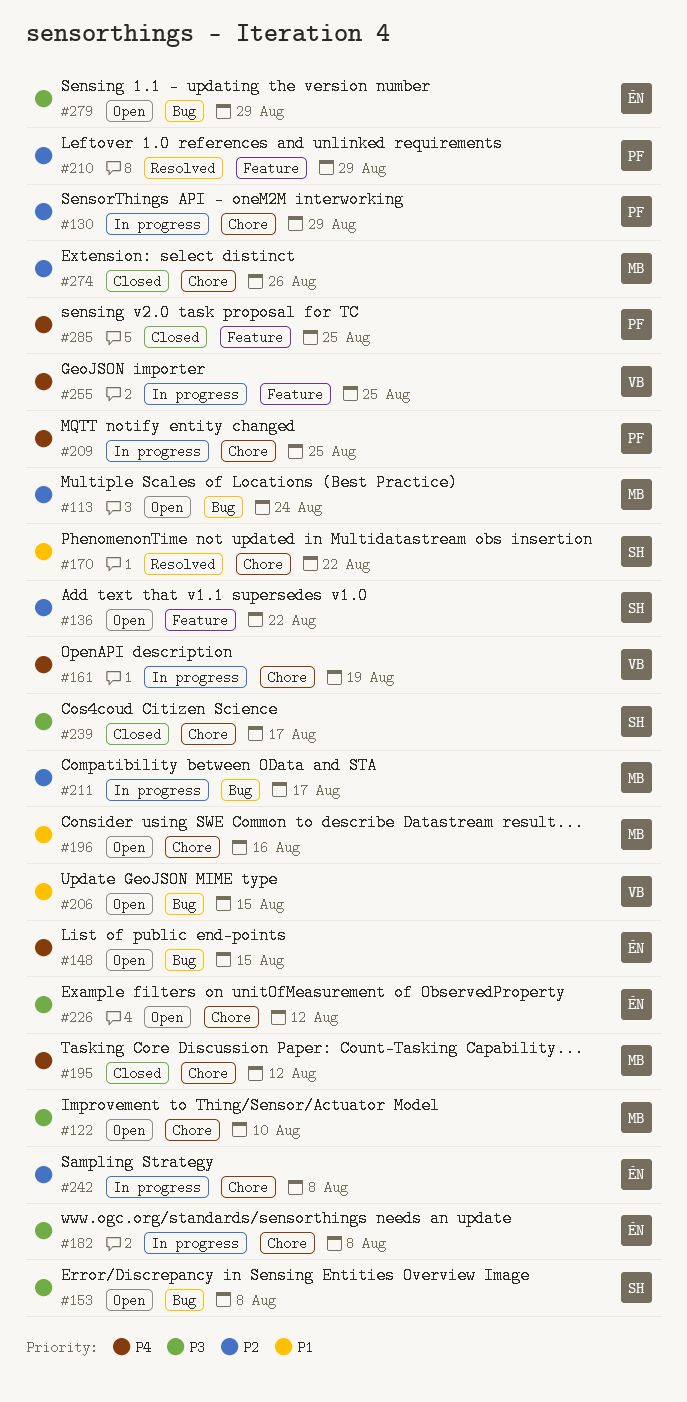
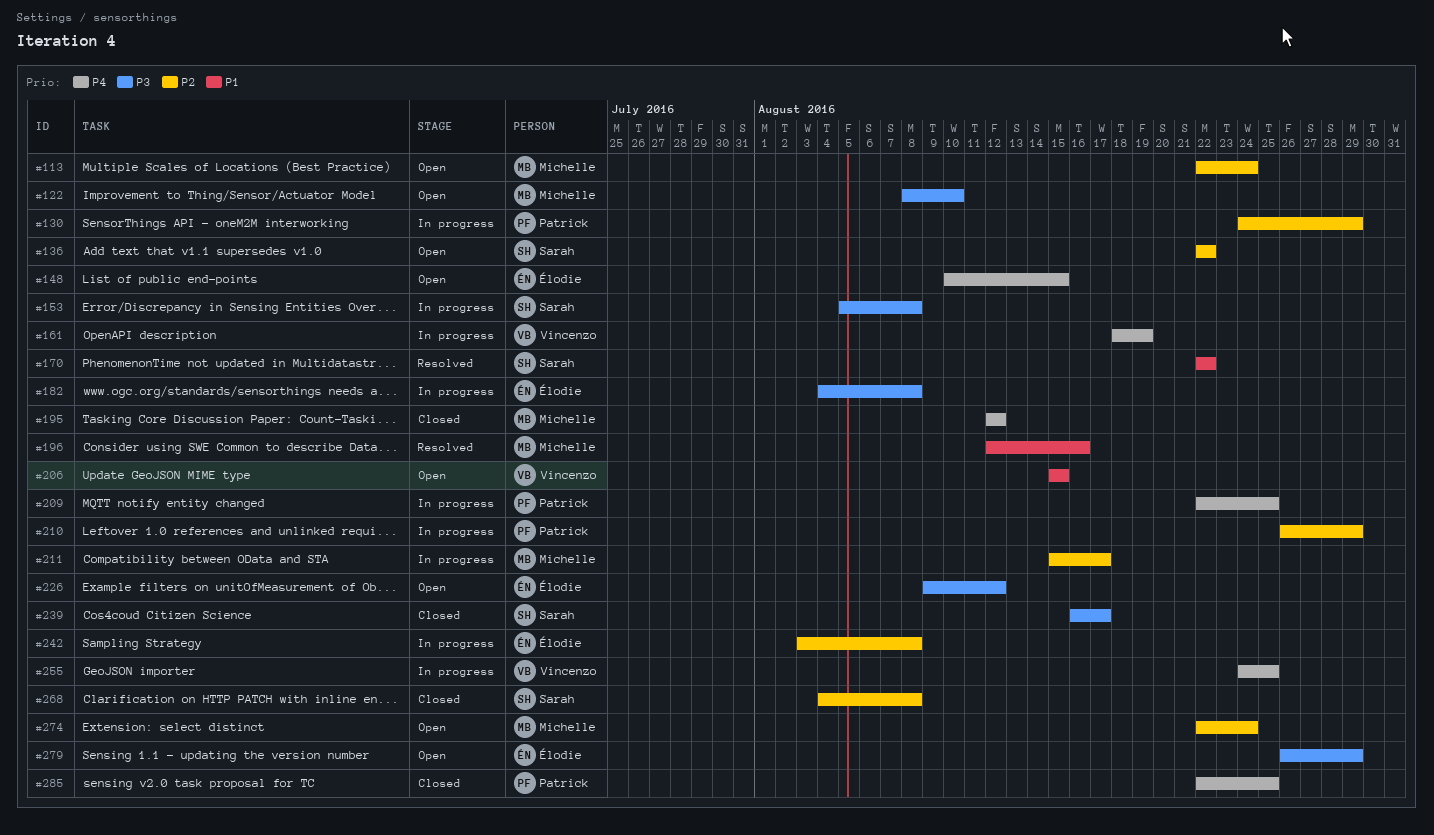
#153, status: Open -> In progress
#196, status: Open -> Resolved
#210, status: Resolved -> In progress
#268: none -> present
#274, status: Closed -> Open
#274, due: Aug 26 -> Aug 24

